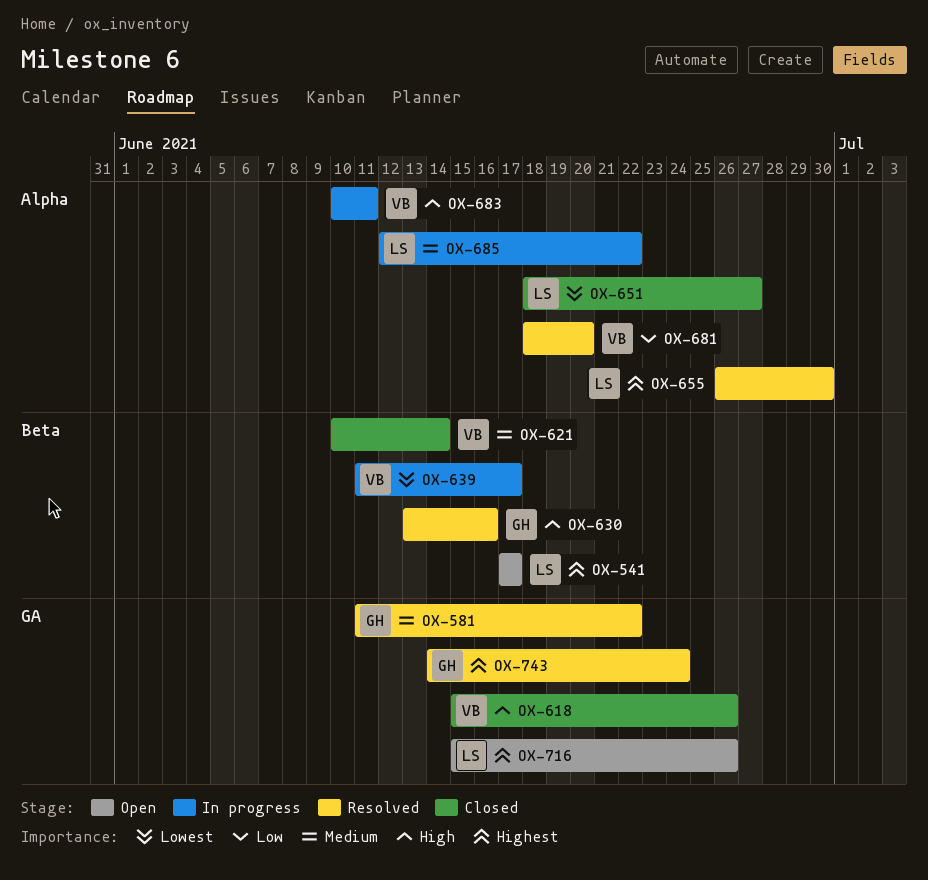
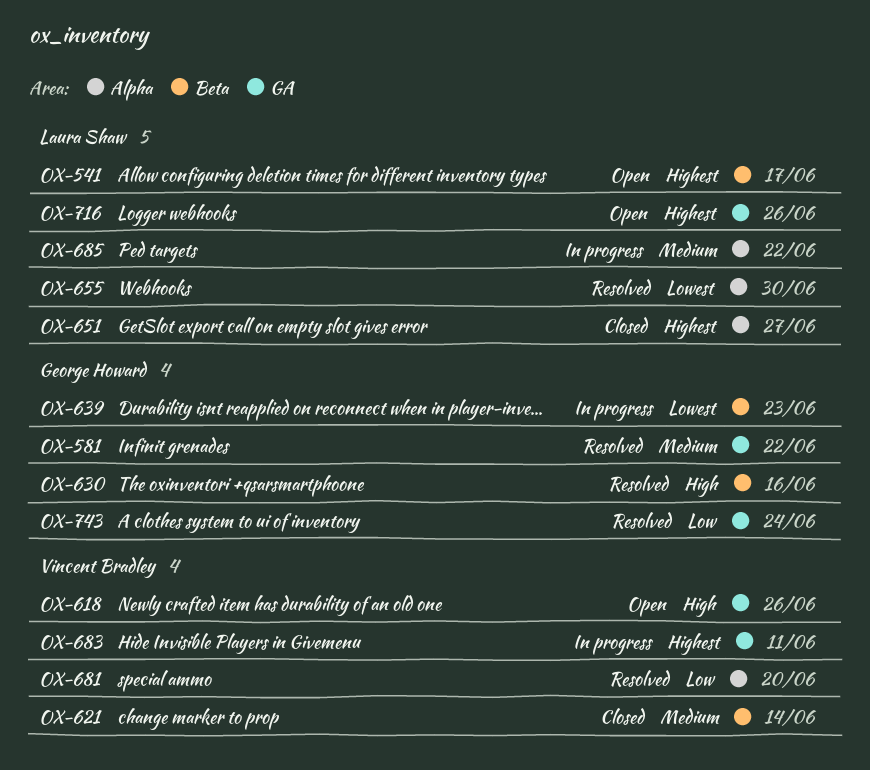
OX-618, status: Closed -> Open
OX-639, owner: Vincent Bradley -> George Howard
OX-639, due: Jun 17 -> Jun 23
OX-651, priority: Lowest -> Highest
OX-655, priority: Highest -> Lowest
OX-683, priority: High -> Highest
OX-683, label: Alpha -> GA
OX-743, priority: Highest -> Low

